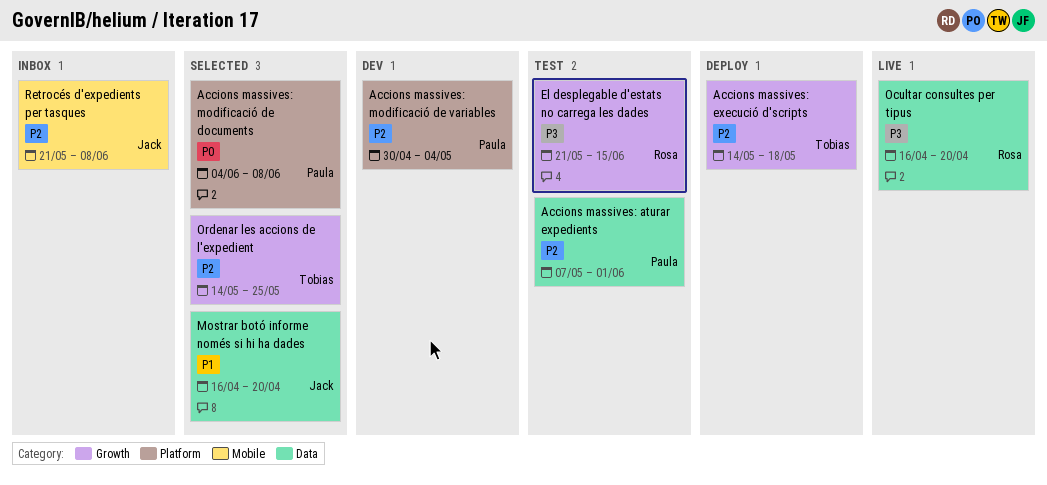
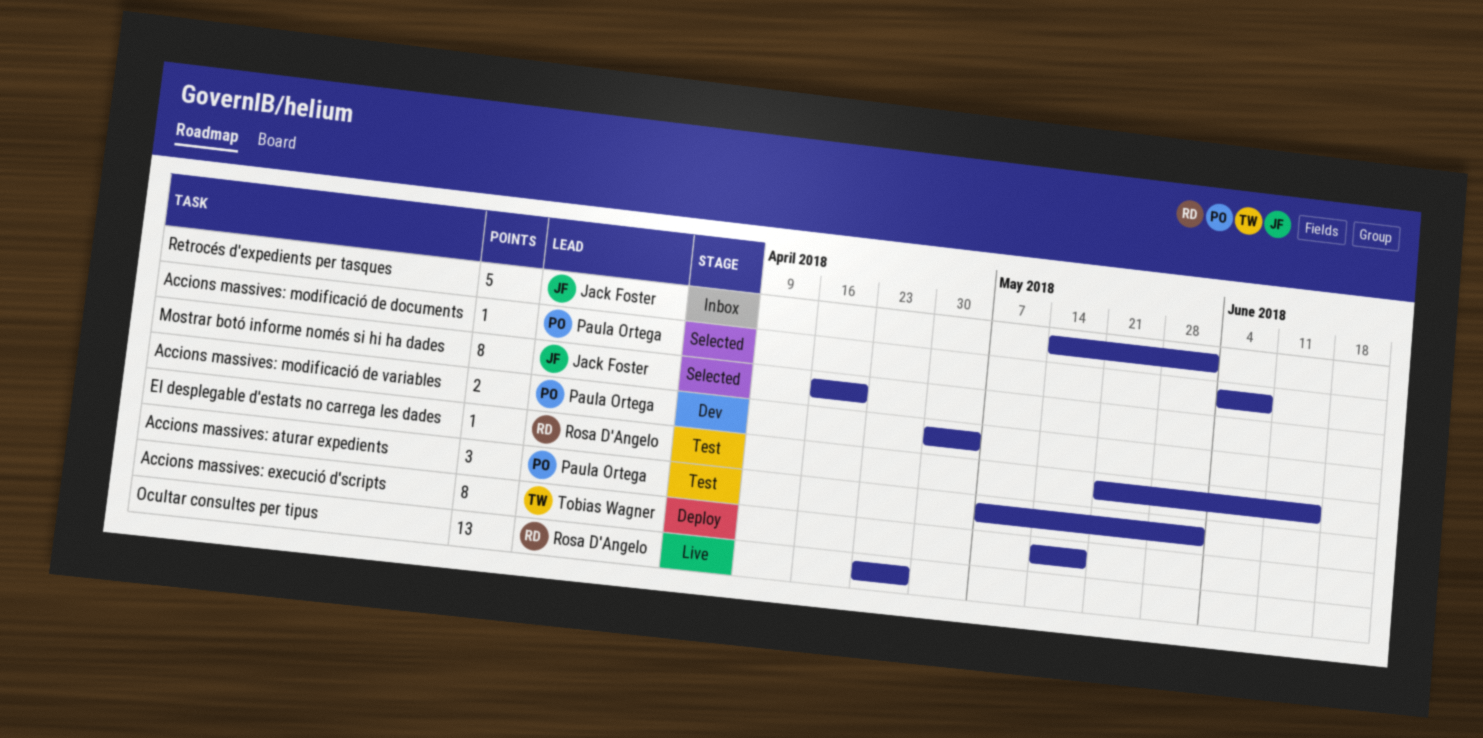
Ocultar consultes per tipus, start: Apr 16 -> Apr 23
Ocultar consultes per tipus, due: Apr 20 -> Apr 27
Ordenar les accions de l'expedient: present -> none
Retrocés d'expedients per tasques, start: May 21 -> May 14
Retrocés d'expedients per tasques, due: Jun 8 -> Jun 1

